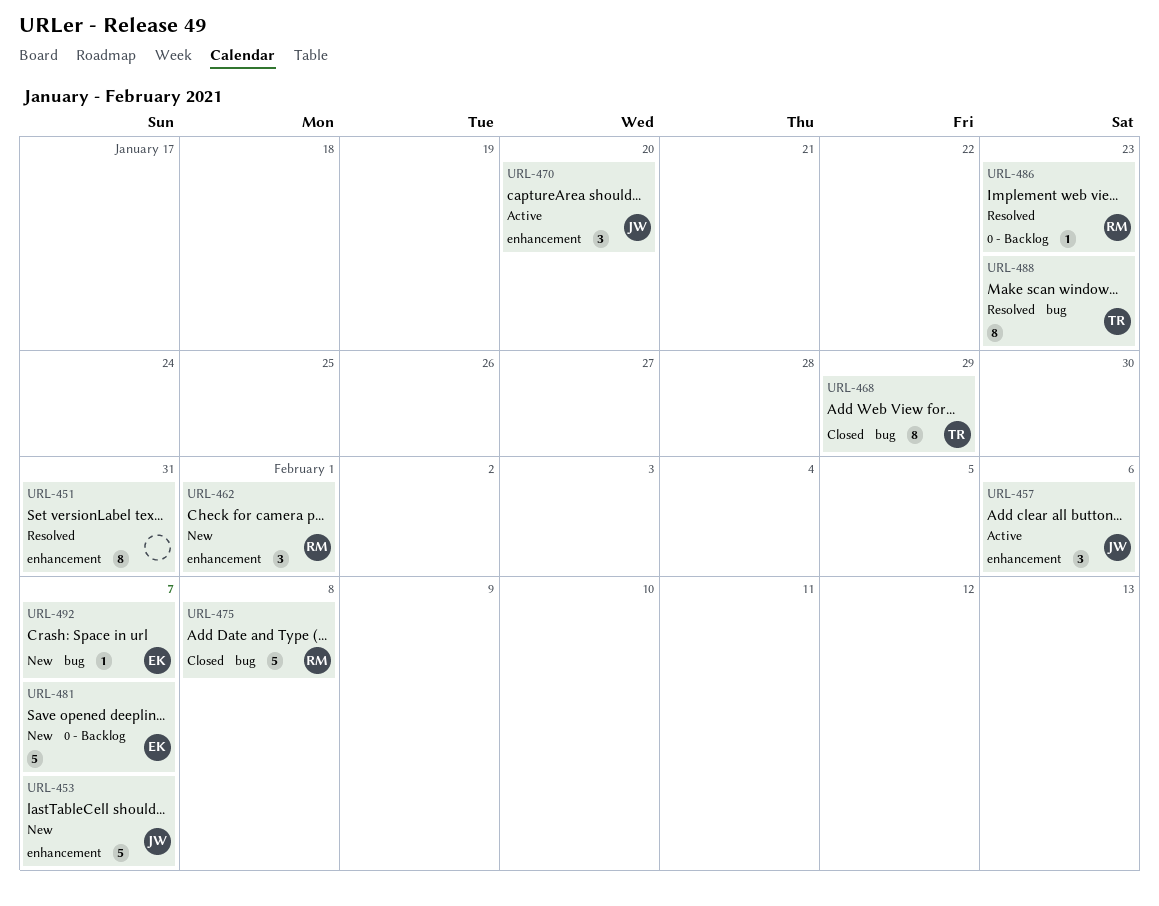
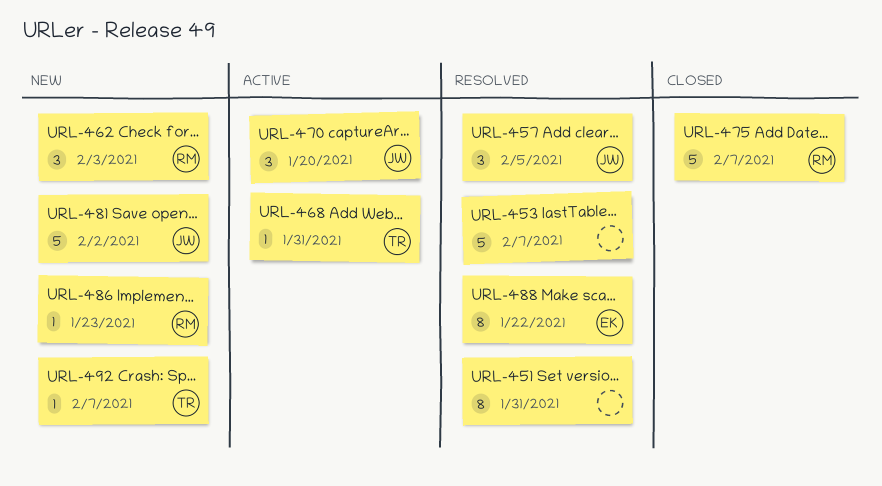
URL-453, status: New -> Resolved
URL-453, owner: JW -> none
URL-457, status: Active -> Resolved
URL-457, due: Feb 6 -> Feb 5
URL-462, due: Feb 1 -> Feb 3
URL-468, status: Closed -> Active
URL-468, estimate: 8 -> 1
URL-468, due: Jan 29 -> Jan 31
URL-475, due: Feb 8 -> Feb 7
URL-481, owner: EK -> JW
URL-481, due: Feb 7 -> Feb 2
URL-486, status: Resolved -> New
URL-488, owner: TR -> EK
URL-488, due: Jan 23 -> Jan 22
URL-492, owner: EK -> TR

